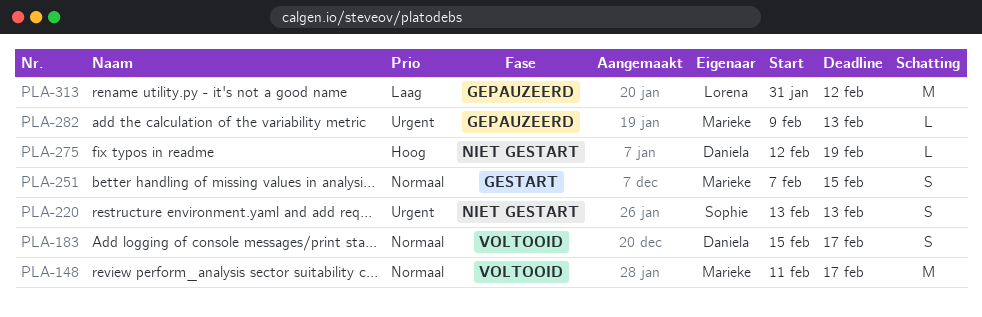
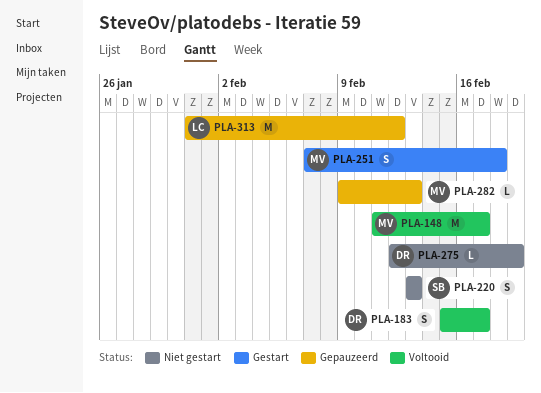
PLA-251, due: Feb 15 -> Feb 18

